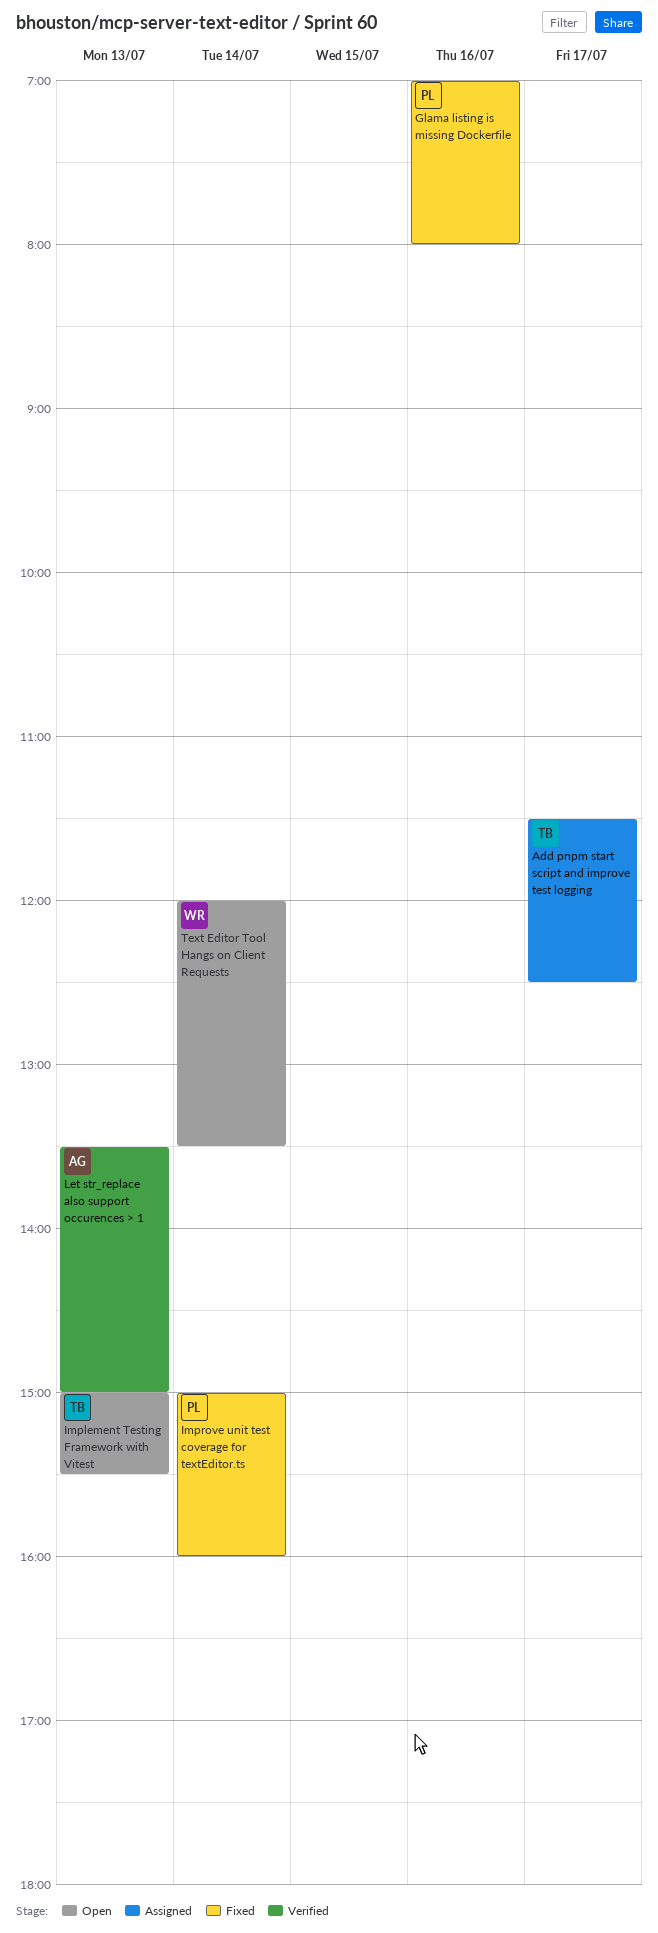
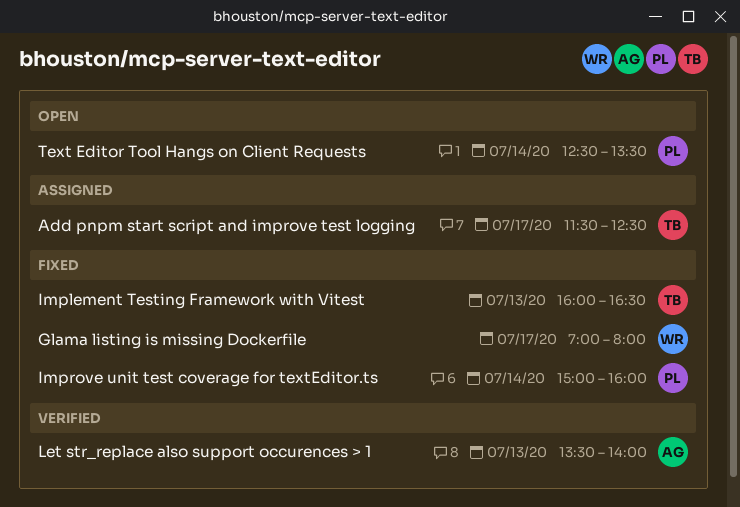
Glama listing is missing Dockerfile, owner: PL -> WR
Glama listing is missing Dockerfile, day: Jul 16 -> Jul 17
Implement Testing Framework with Vitest, status: Open -> Fixed
Implement Testing Framework with Vitest, begins: 15:00 -> 16:00
Implement Testing Framework with Vitest, ends: 15:30 -> 16:30
Let str_replace also support occurences > 1, ends: 15:00 -> 14:00
Text Editor Tool Hangs on Client Requests, owner: WR -> PL
Text Editor Tool Hangs on Client Requests, begins: 12:00 -> 12:30

